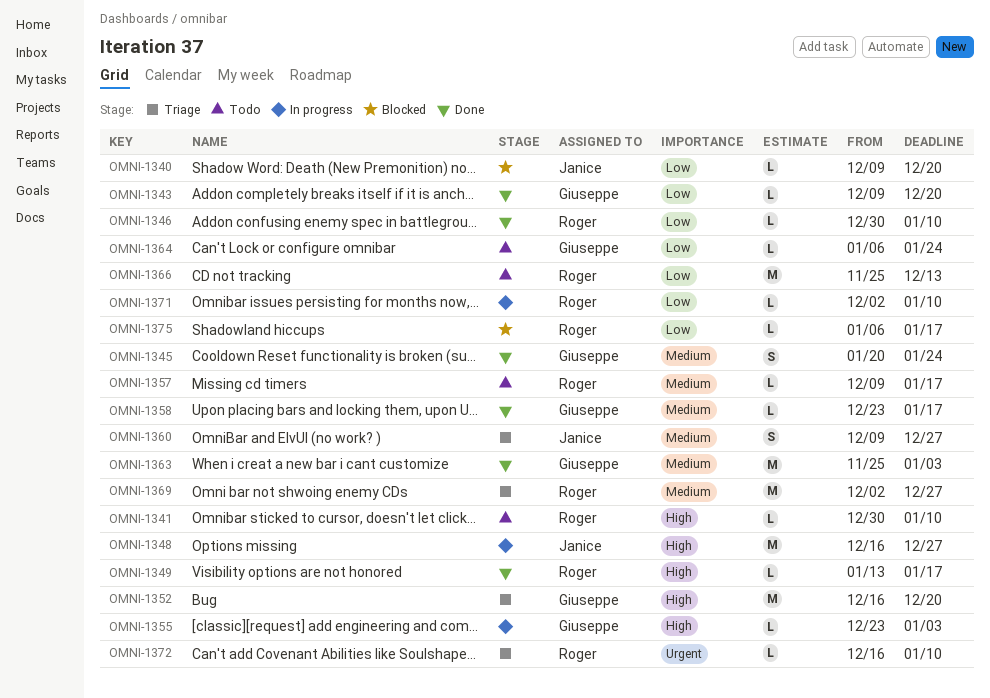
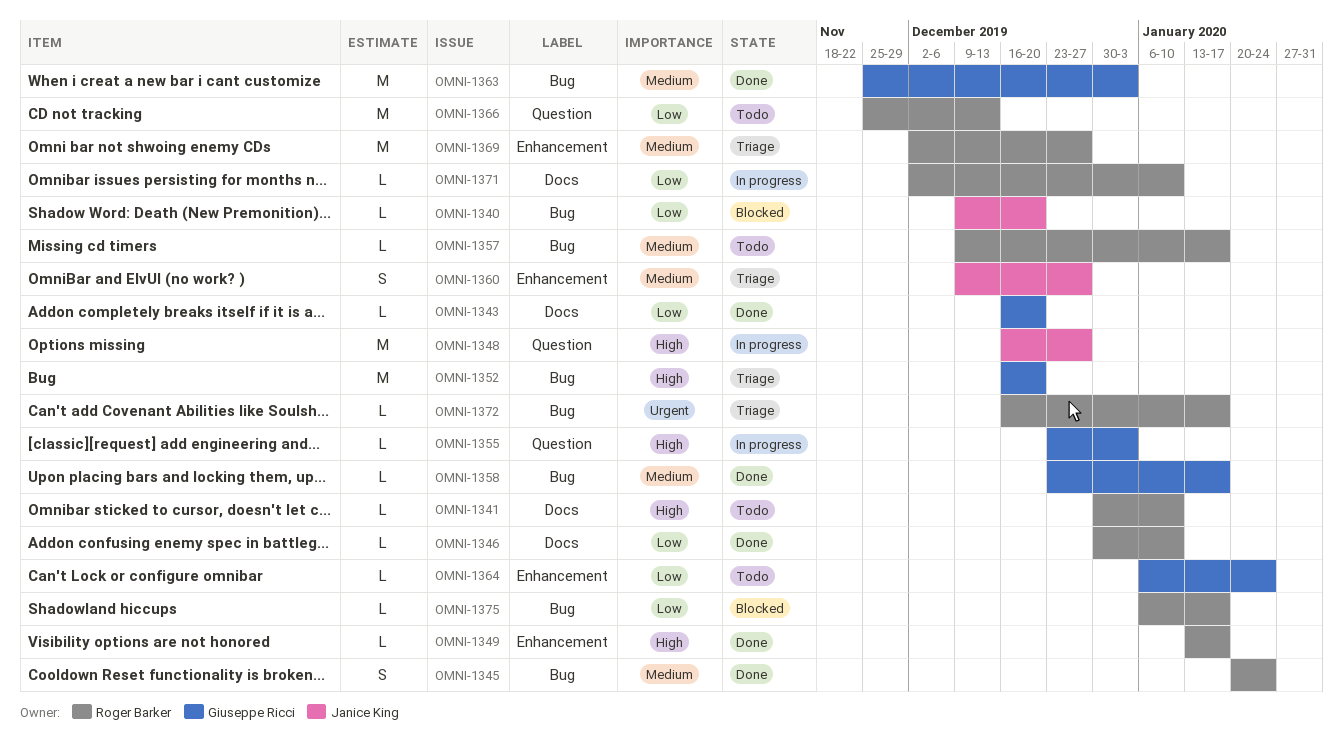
OMNI-1343, start: Dec 9 -> Dec 16
OMNI-1345, owner: Giuseppe Ricci -> Roger Barker
OMNI-1372, due: Jan 10 -> Jan 17

